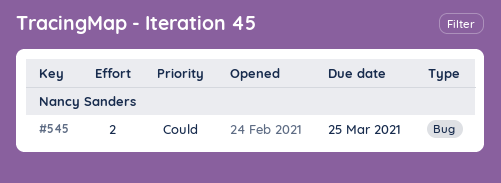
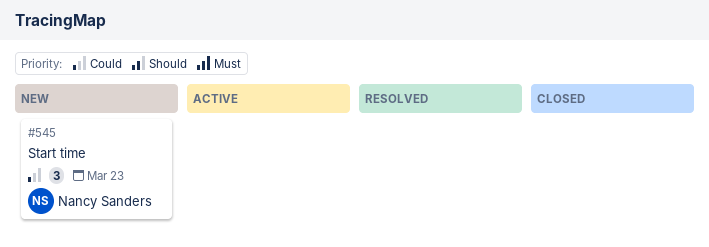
#545, estimate: 2 -> 3
#545, due: Mar 25 -> Mar 23

